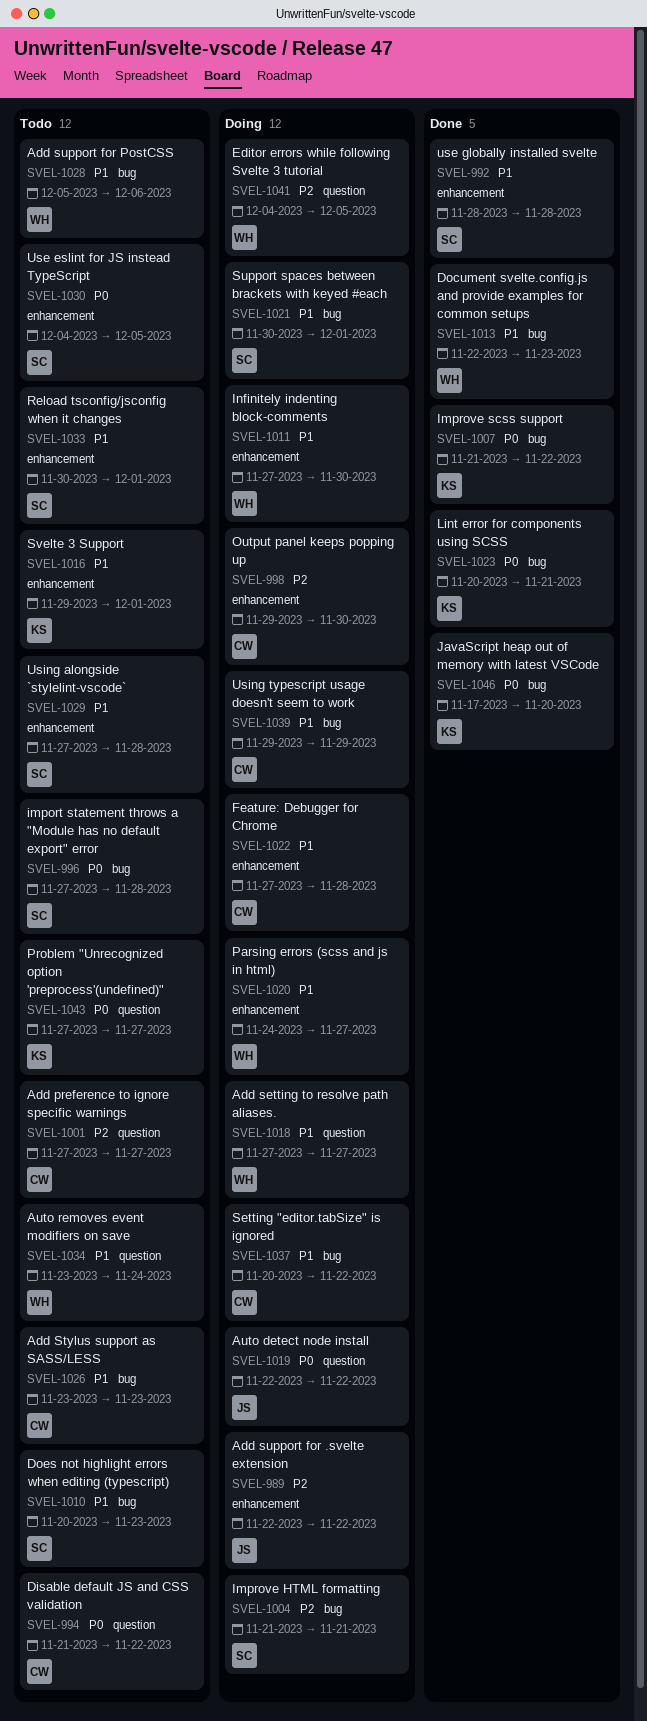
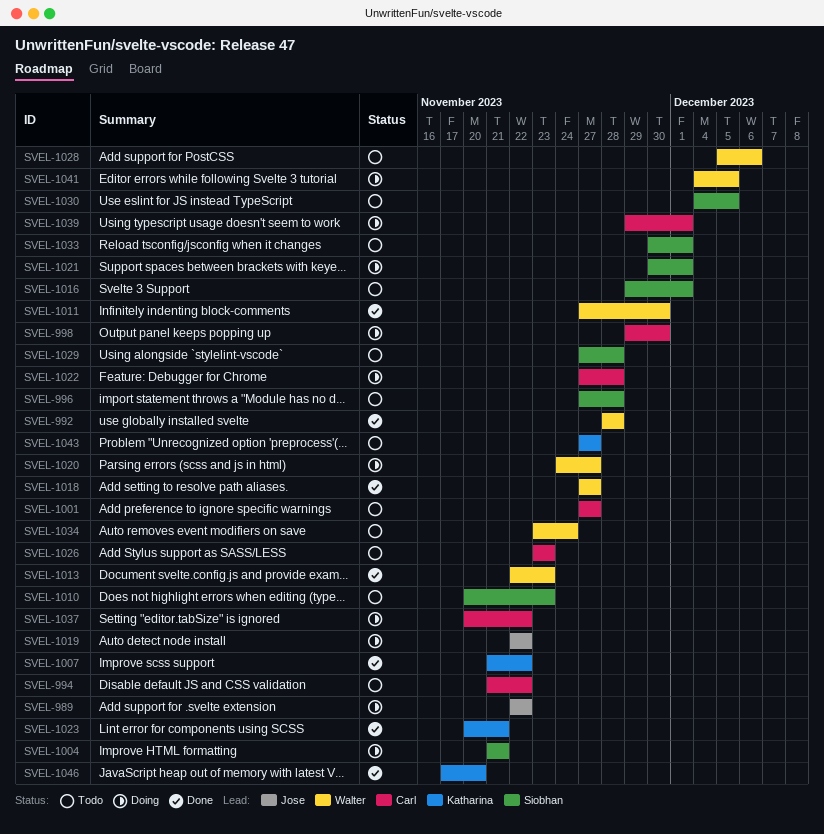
SVEL-992, owner: Siobhan -> Walter
SVEL-1011, status: Doing -> Done
SVEL-1016, owner: Katharina -> Siobhan
SVEL-1018, status: Doing -> Done
SVEL-1039, due: Nov 29 -> Dec 1

